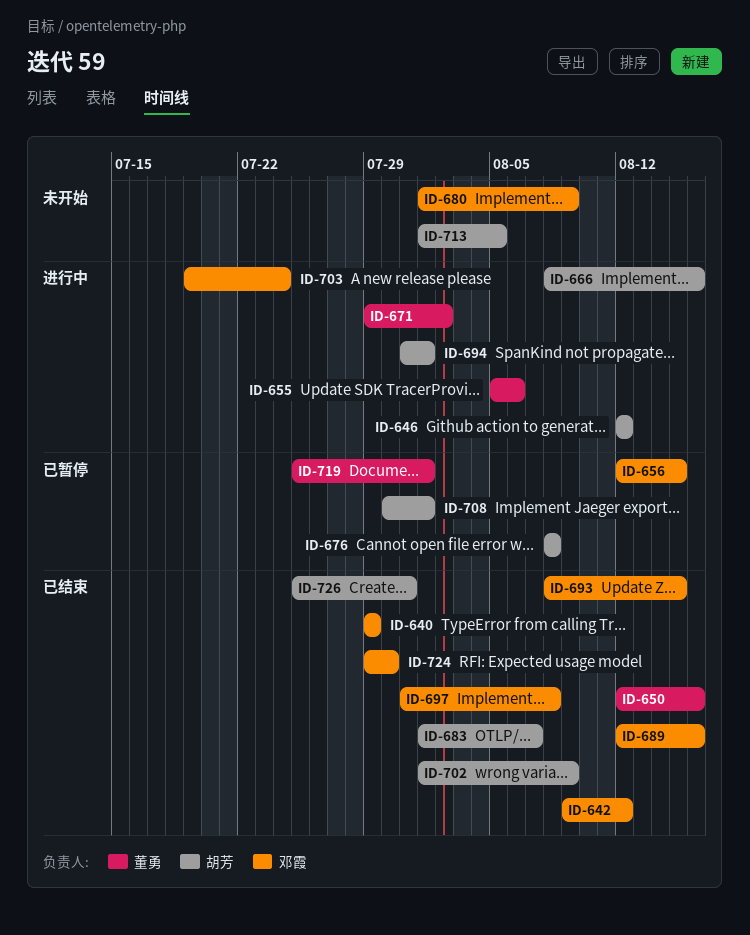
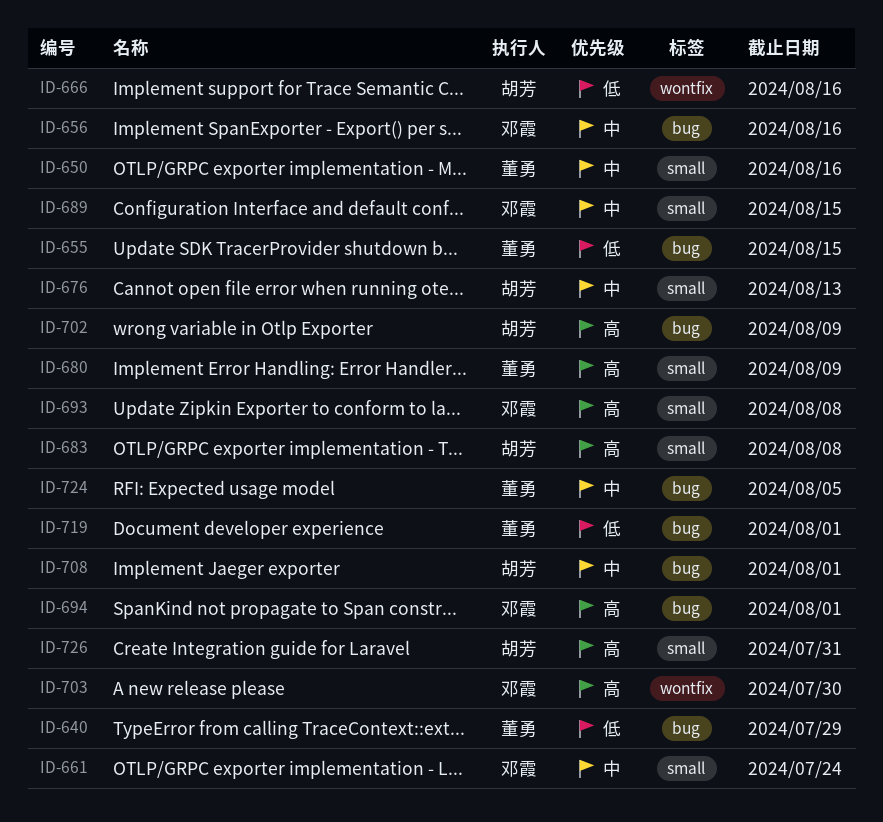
ID-640, owner: 邓霞 -> 董勇
ID-642: present -> none
ID-646: present -> none
ID-655, due: Aug 6 -> Aug 15
ID-656, due: Aug 15 -> Aug 16
ID-661: none -> present
ID-671: present -> none
ID-676, due: Aug 8 -> Aug 13
ID-680, owner: 邓霞 -> 董勇
ID-683, due: Aug 7 -> Aug 8
ID-689, due: Aug 16 -> Aug 15
ID-693, due: Aug 15 -> Aug 8
ID-694, owner: 胡芳 -> 邓霞
ID-697: present -> none
ID-703, due: Jul 24 -> Jul 30
ID-713: present -> none
ID-724, owner: 邓霞 -> 董勇
ID-724, due: Jul 30 -> Aug 5

